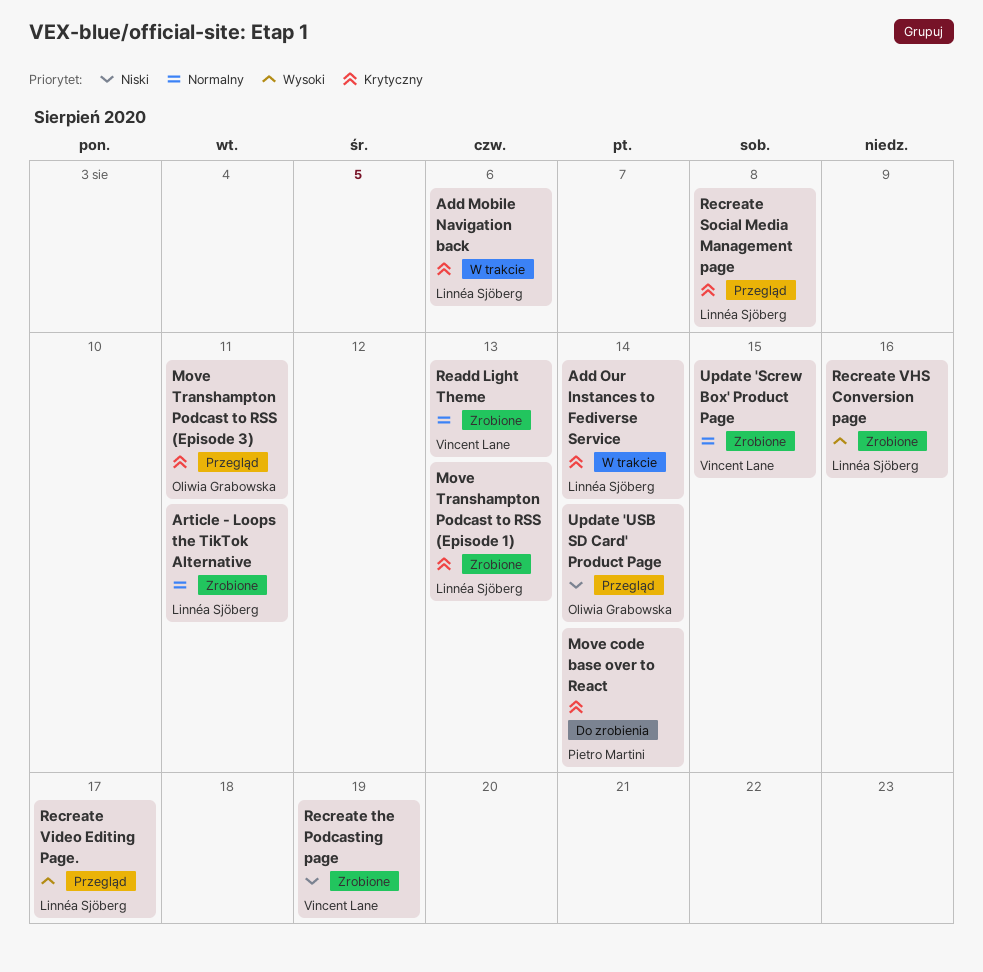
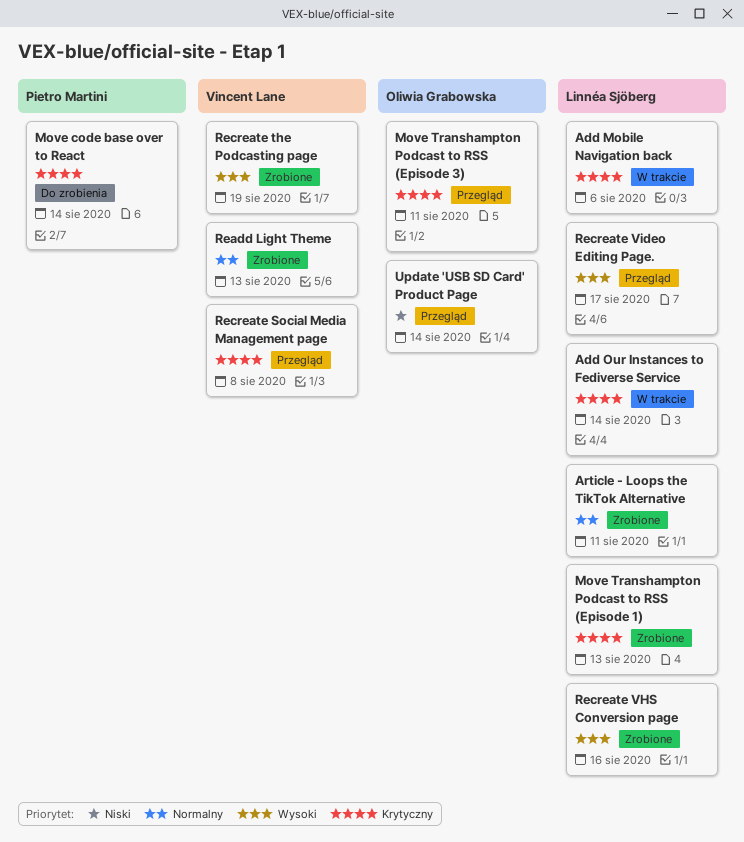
Recreate Social Media Management page, owner: Linnéa Sjöberg -> Vincent Lane
Recreate the Podcasting page, priority: Niski -> Wysoki
Update 'Screw Box' Product Page: present -> none

